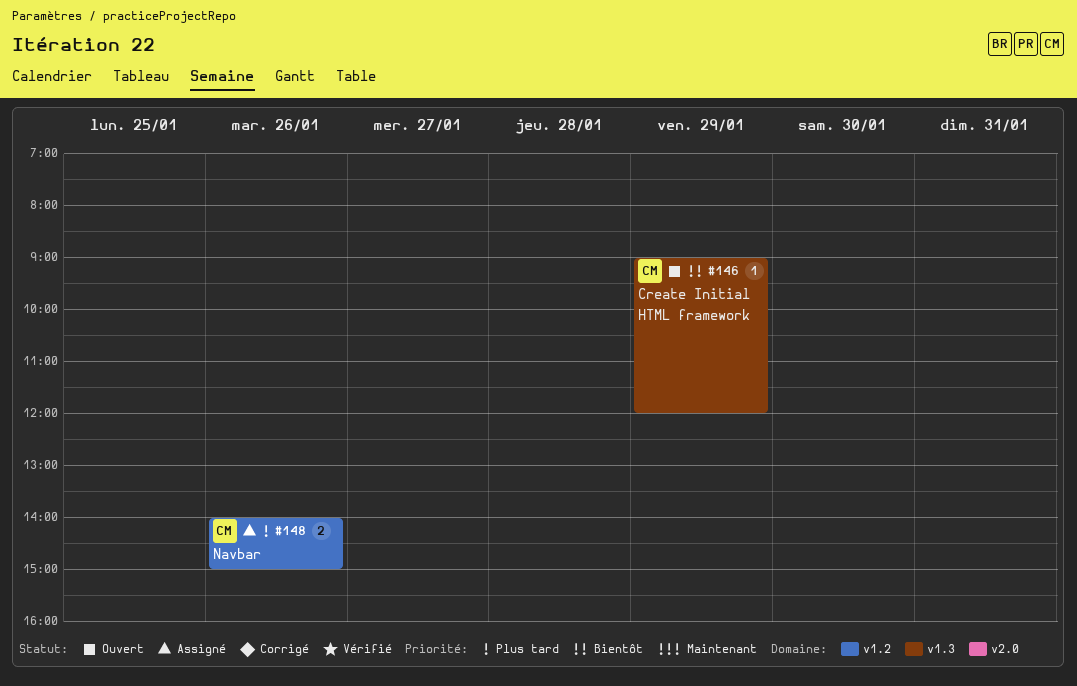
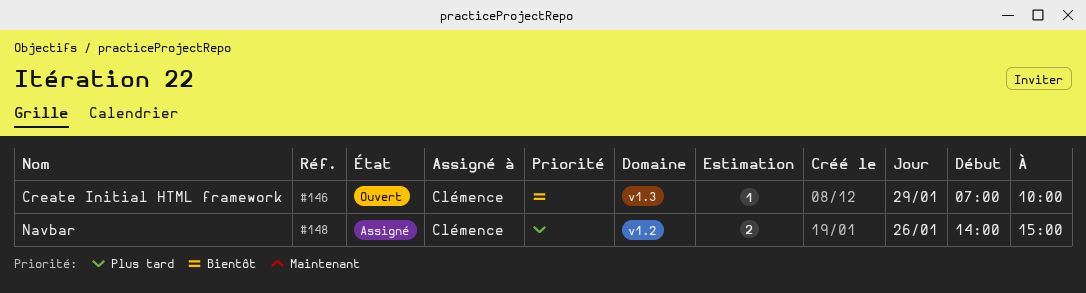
#146, begins: 09:00 -> 07:00
#146, ends: 12:00 -> 10:00

